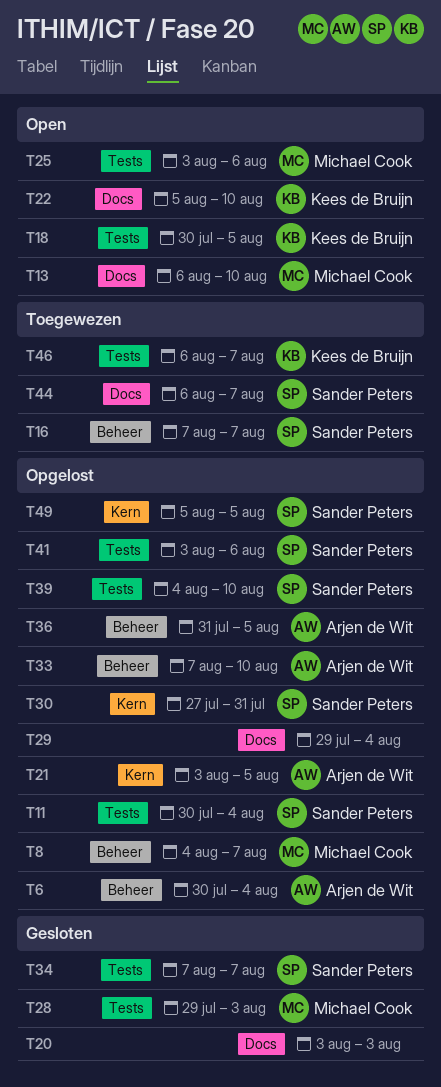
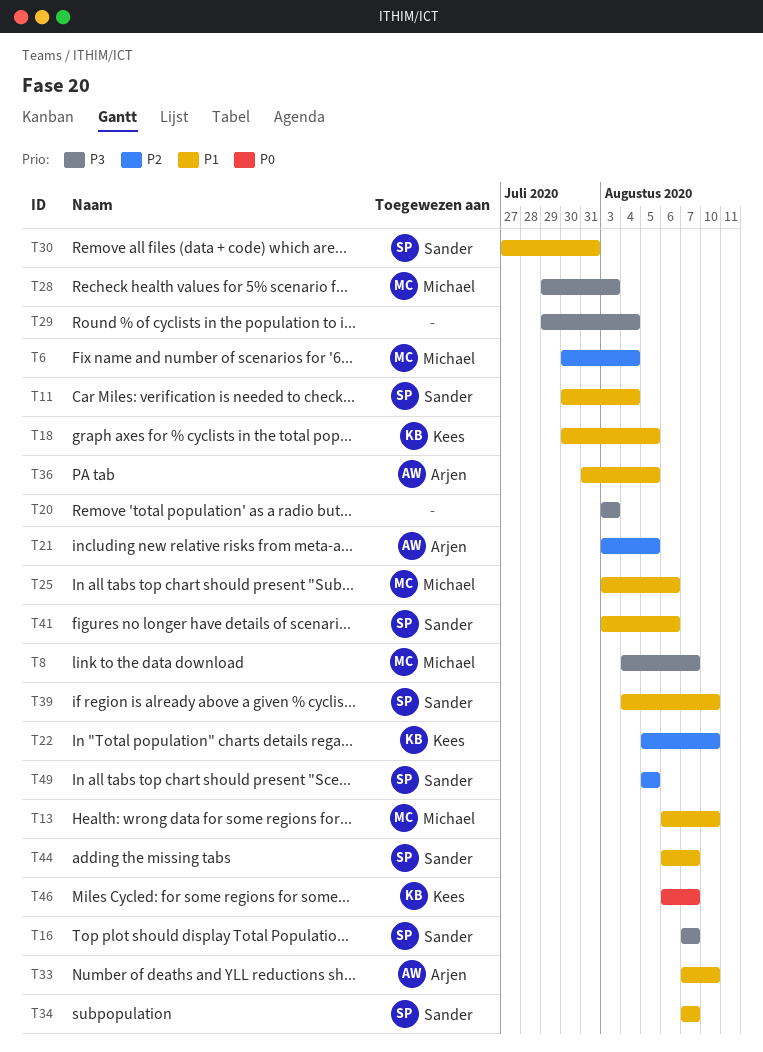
T6, owner: Arjen de Wit -> Michael Cook

